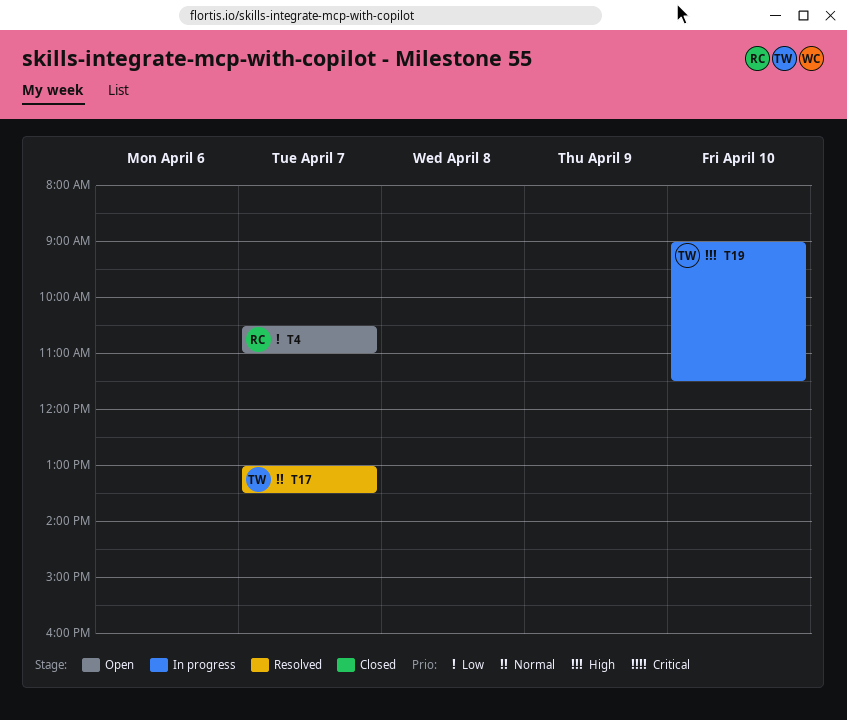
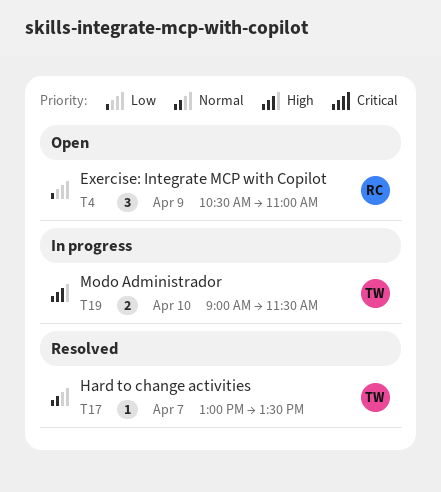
T4, day: Apr 7 -> Apr 9

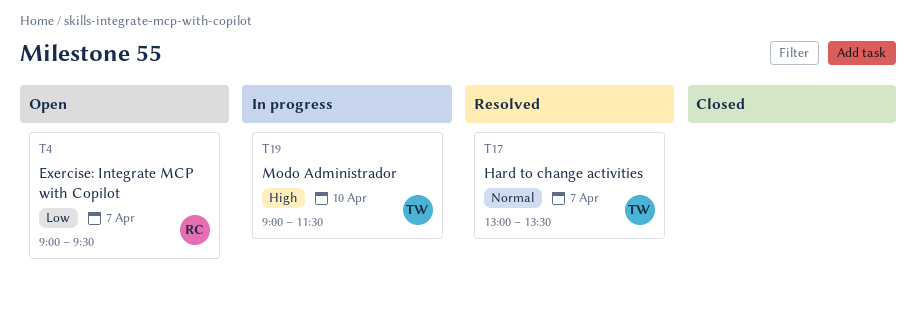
T4, day: Apr 9 -> Apr 7
T4, begins: 10:30 -> 09:00
T4, ends: 11:00 -> 09:30

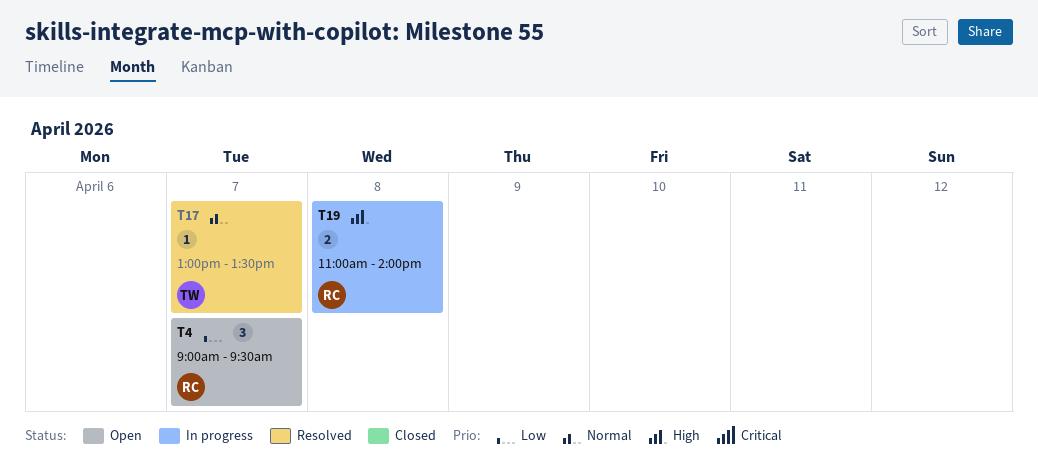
T19, owner: TW -> RC
T19, day: Apr 10 -> Apr 8
T19, begins: 09:00 -> 11:00
T19, ends: 11:30 -> 14:00

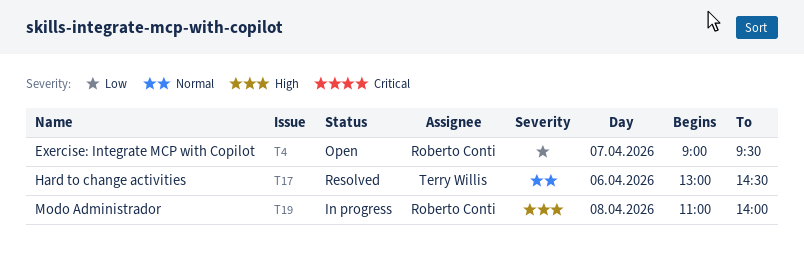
T17, day: Apr 7 -> Apr 6
T17, ends: 13:30 -> 14:30

